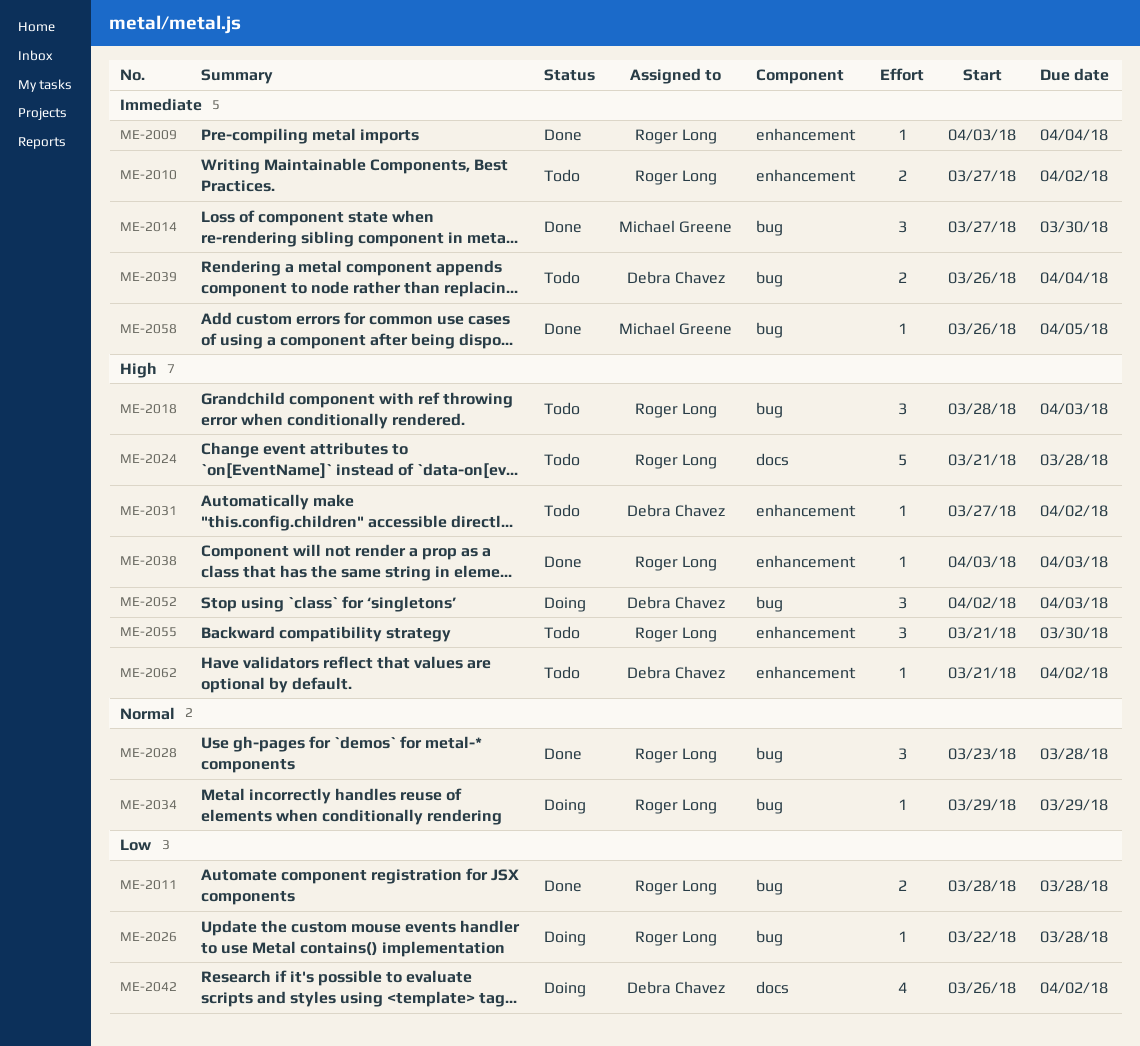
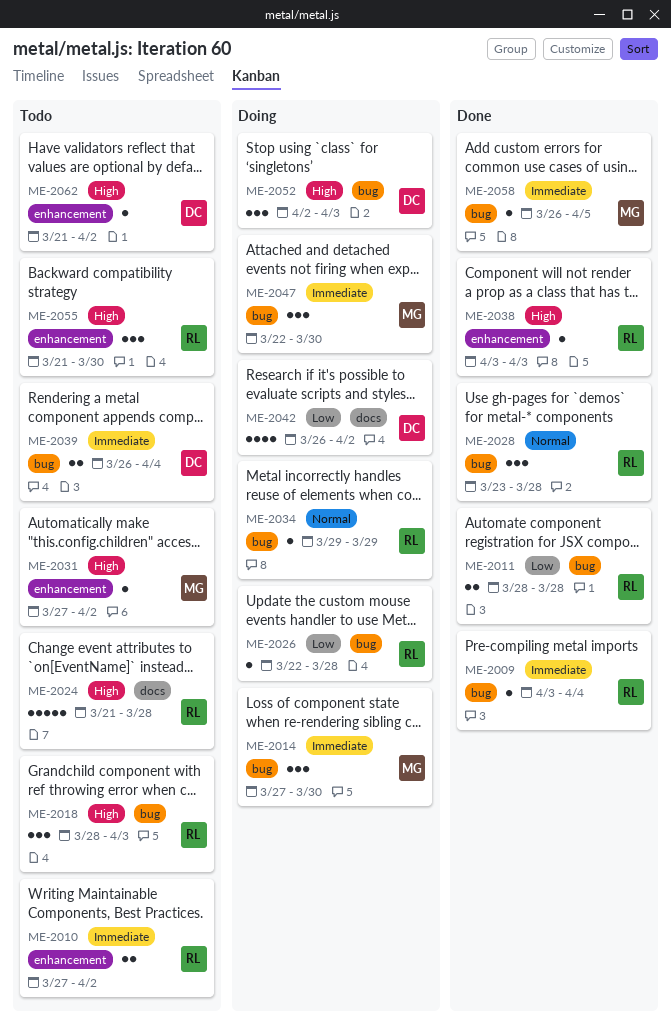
ME-2009, label: enhancement -> bug
ME-2014, status: Done -> Doing
ME-2031, owner: Debra Chavez -> Michael Greene
ME-2047: none -> present

